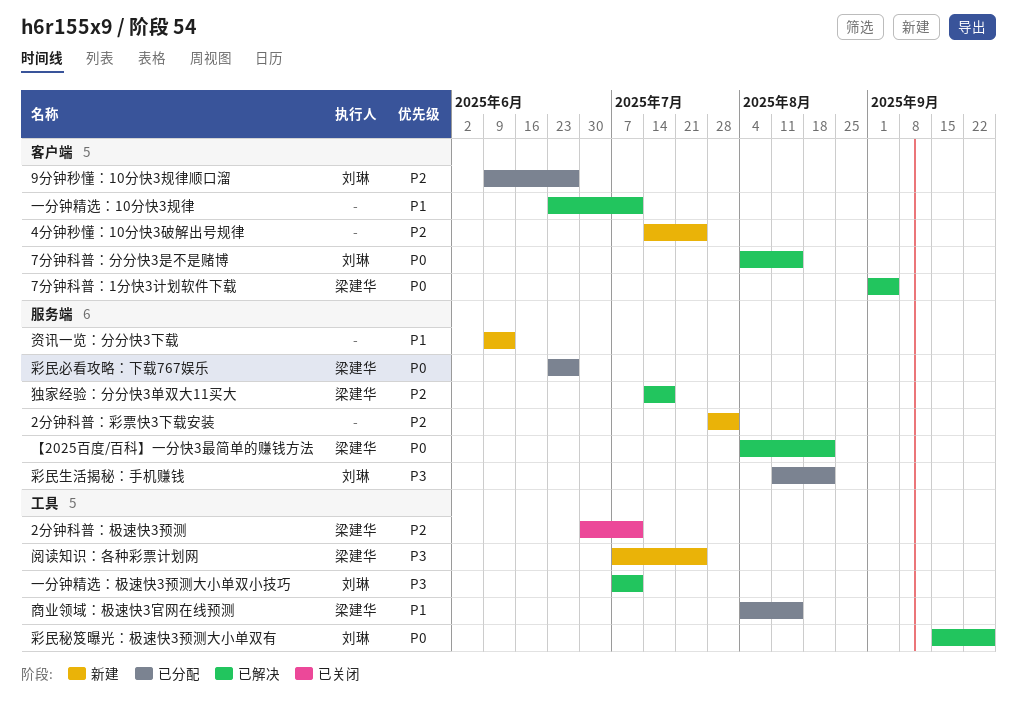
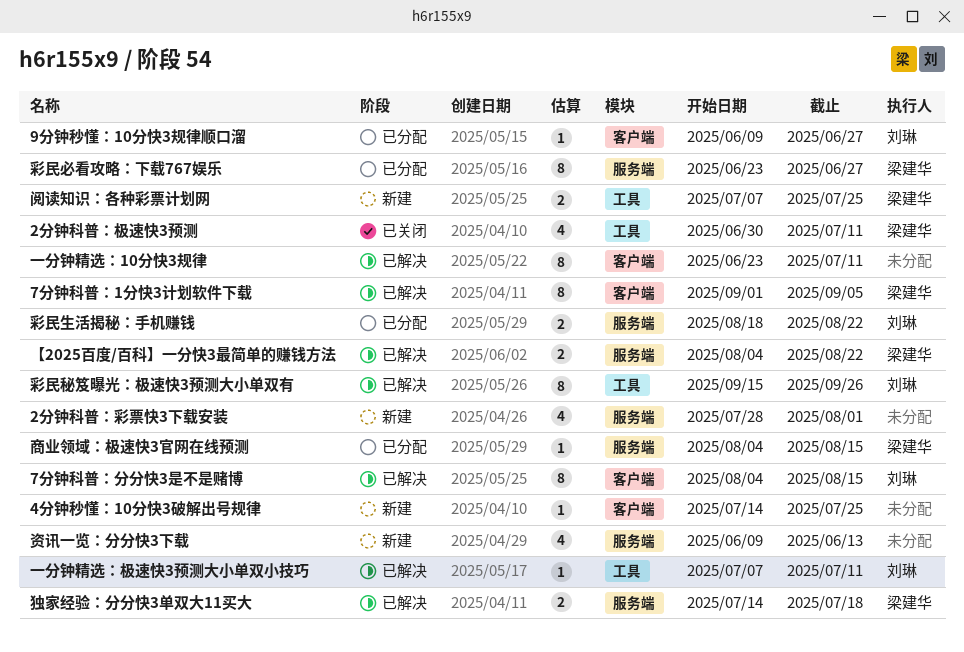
商业领域：极速快3官网在线预测, label: 工具 -> 服务端
彩民生活揭秘：手机赚钱, start: Aug 11 -> Aug 18

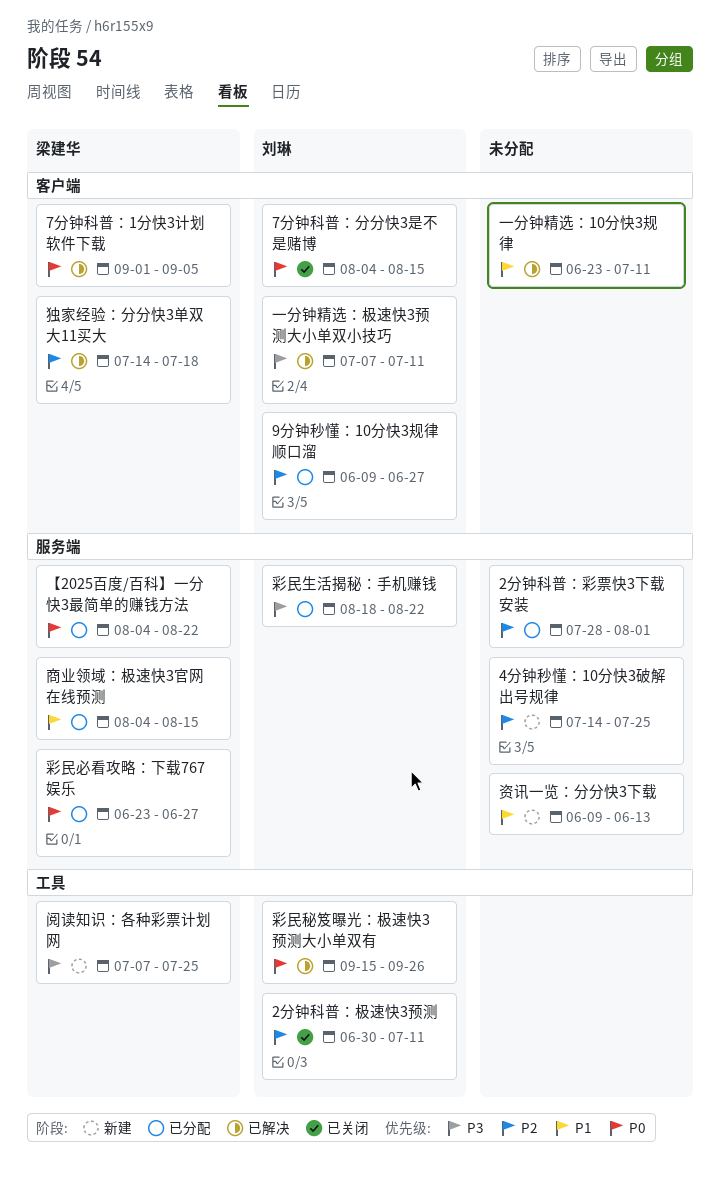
2分钟科普：彩票快3下载安装, status: 新建 -> 已分配
2分钟科普：极速快3预测, owner: 梁建华 -> 刘琳
4分钟秒懂：10分快3破解出号规律, label: 客户端 -> 服务端
7分钟科普：分分快3是不是赌博, status: 已解决 -> 已关闭
【2025百度/百科】一分快3最简单的赚钱方法, status: 已解决 -> 已分配
一分钟精选：极速快3预测大小单双小技巧, label: 工具 -> 客户端
独家经验：分分快3单双大11买大, label: 服务端 -> 客户端

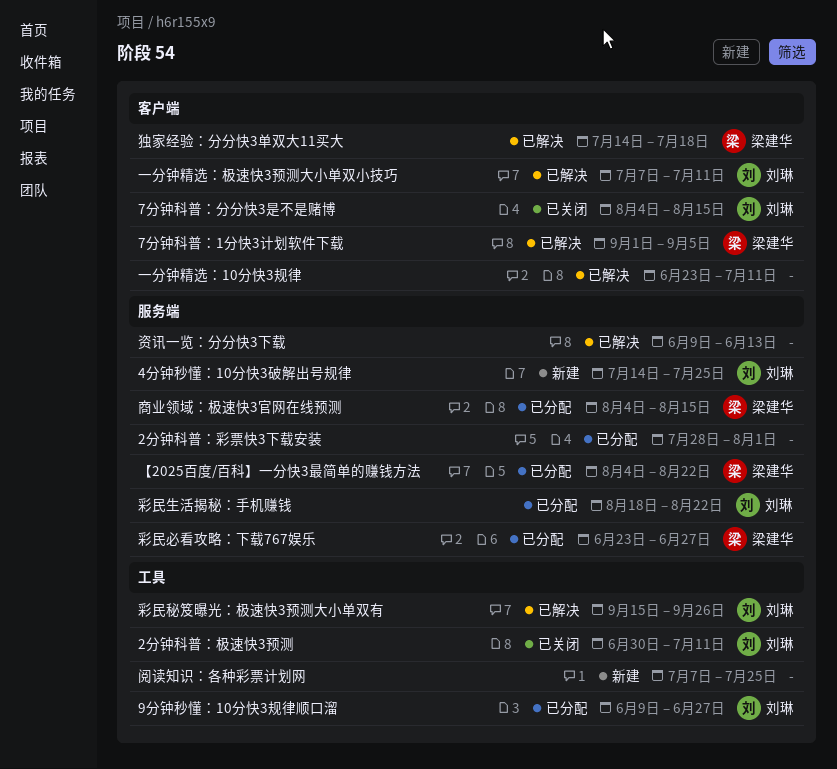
4分钟秒懂：10分快3破解出号规律, owner: none -> 刘琳
9分钟秒懂：10分快3规律顺口溜, label: 客户端 -> 工具
资讯一览：分分快3下载, status: 新建 -> 已解决
阅读知识：各种彩票计划网, owner: 梁建华 -> none

